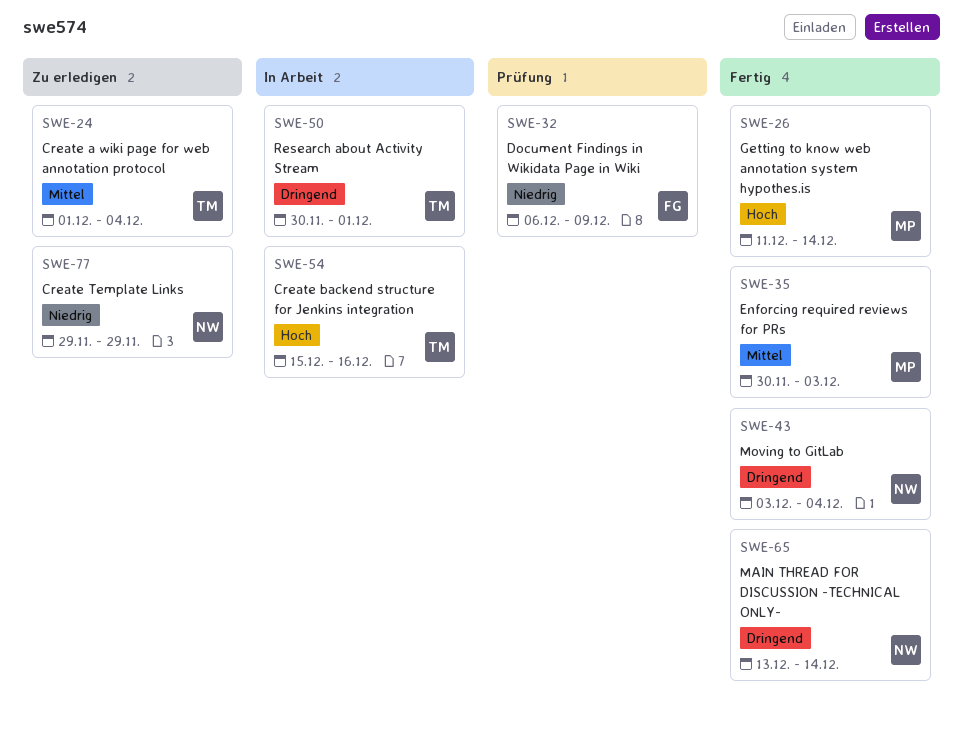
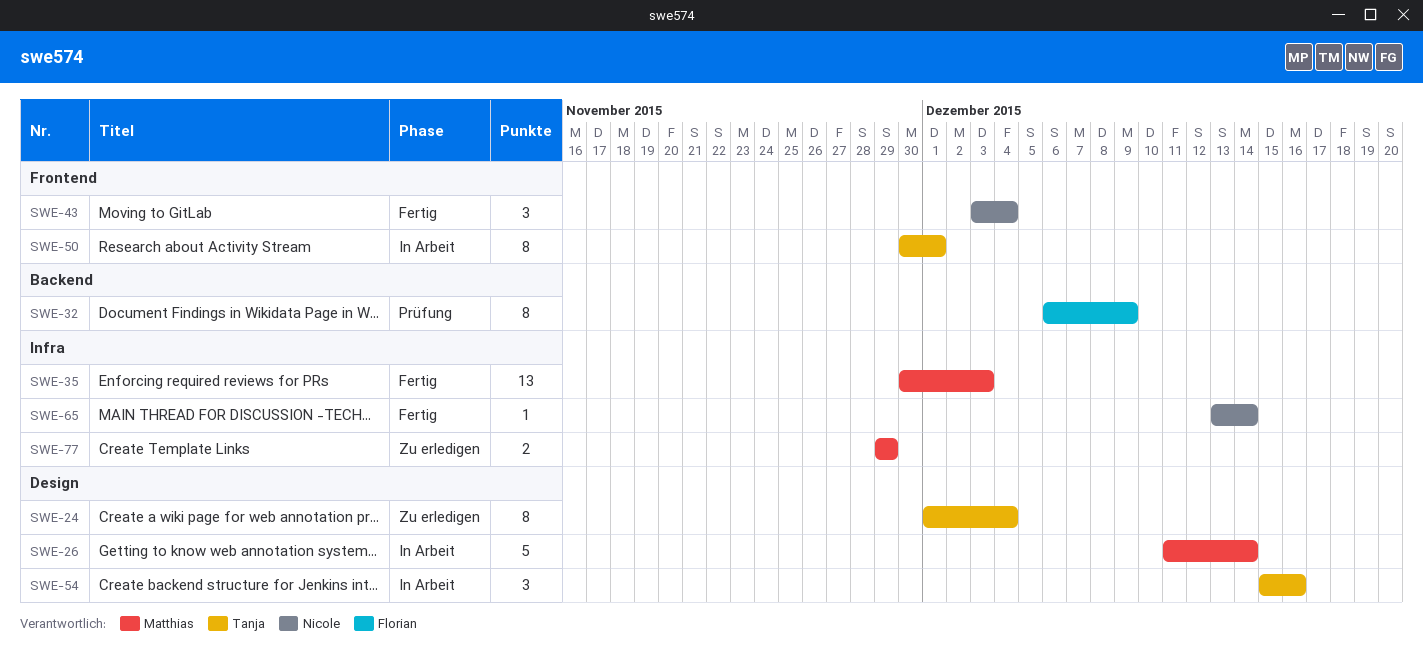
SWE-26, status: Fertig -> In Arbeit
SWE-77, owner: Nicole -> Matthias

